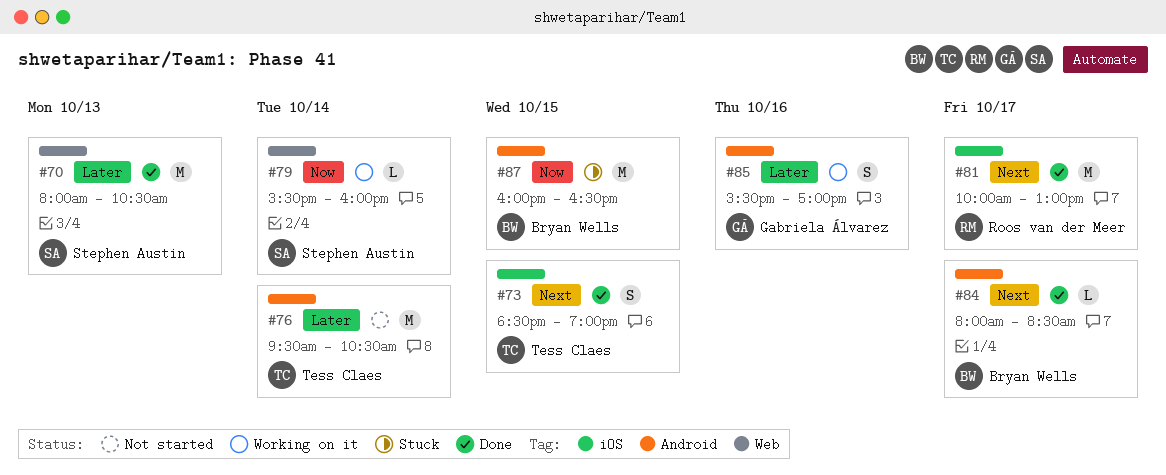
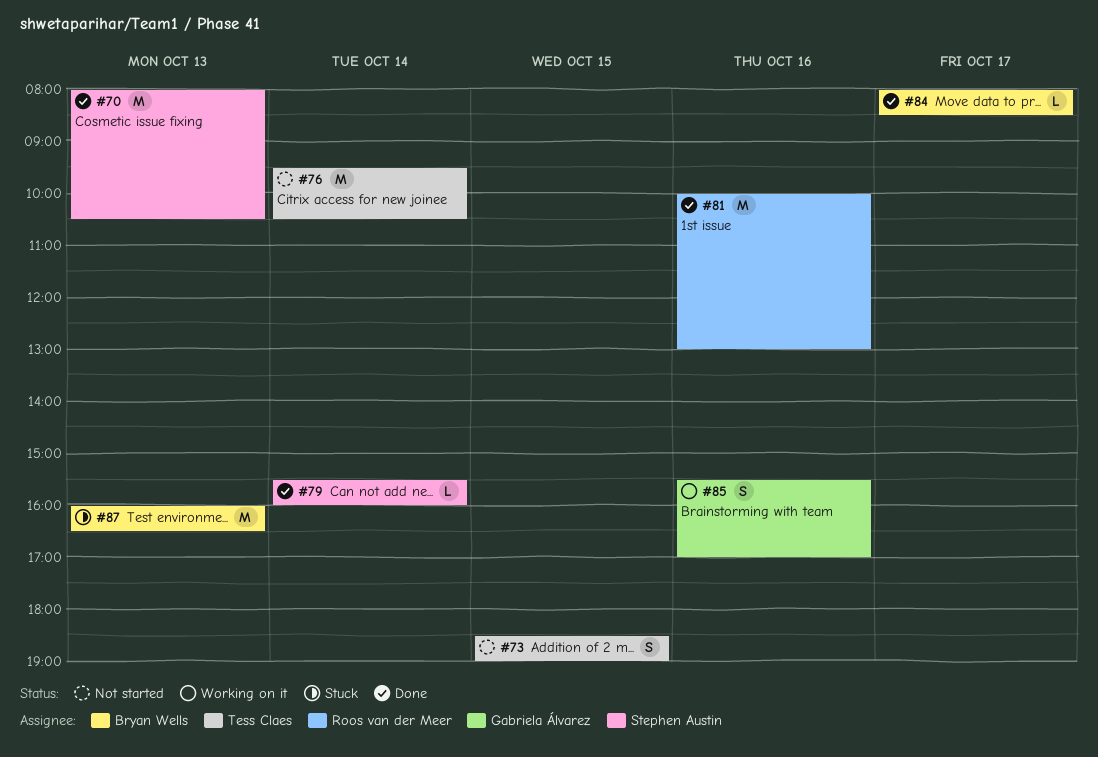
#73, status: Done -> Not started
#79, status: Working on it -> Done
#81, day: Oct 17 -> Oct 16
#87, day: Oct 15 -> Oct 13

